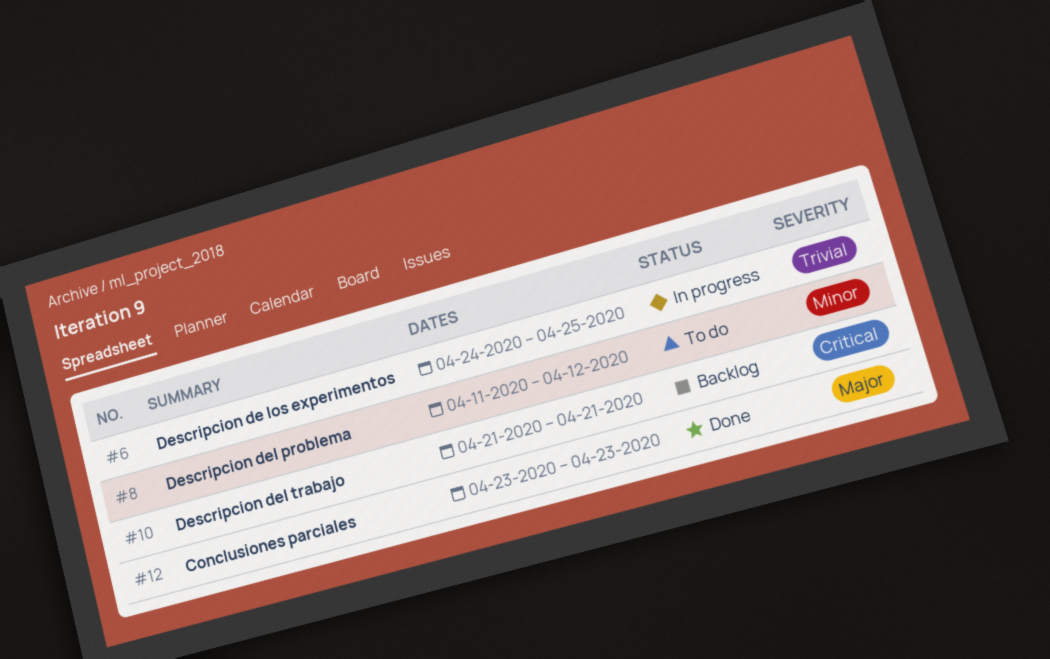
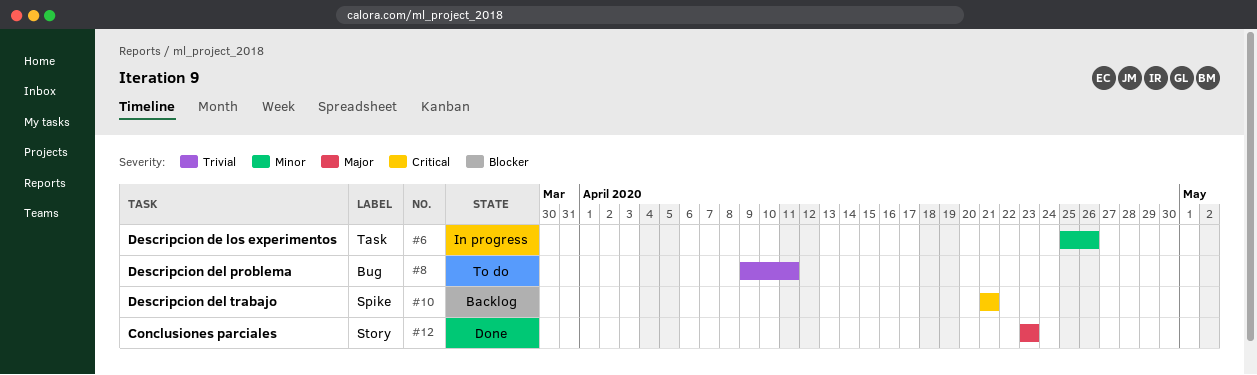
#6, priority: Trivial -> Minor
#6, start: Apr 24 -> Apr 25
#6, due: Apr 25 -> Apr 26
#8, priority: Minor -> Trivial
#8, start: Apr 11 -> Apr 9
#8, due: Apr 12 -> Apr 11

